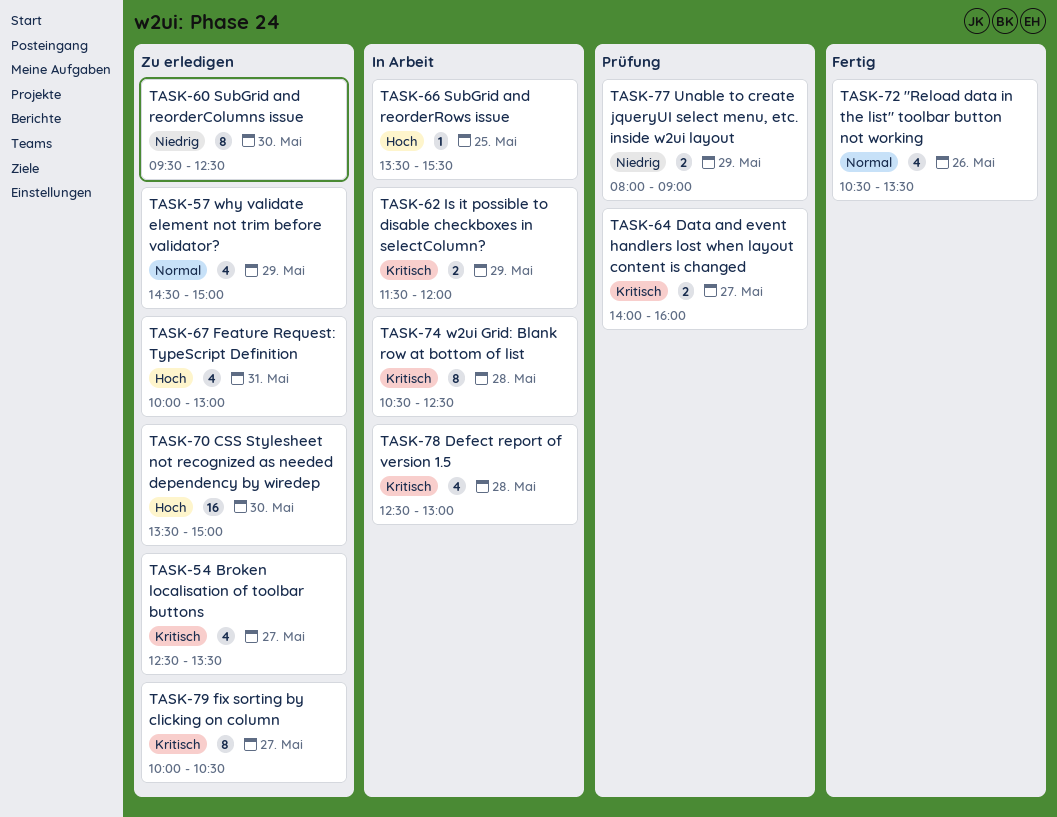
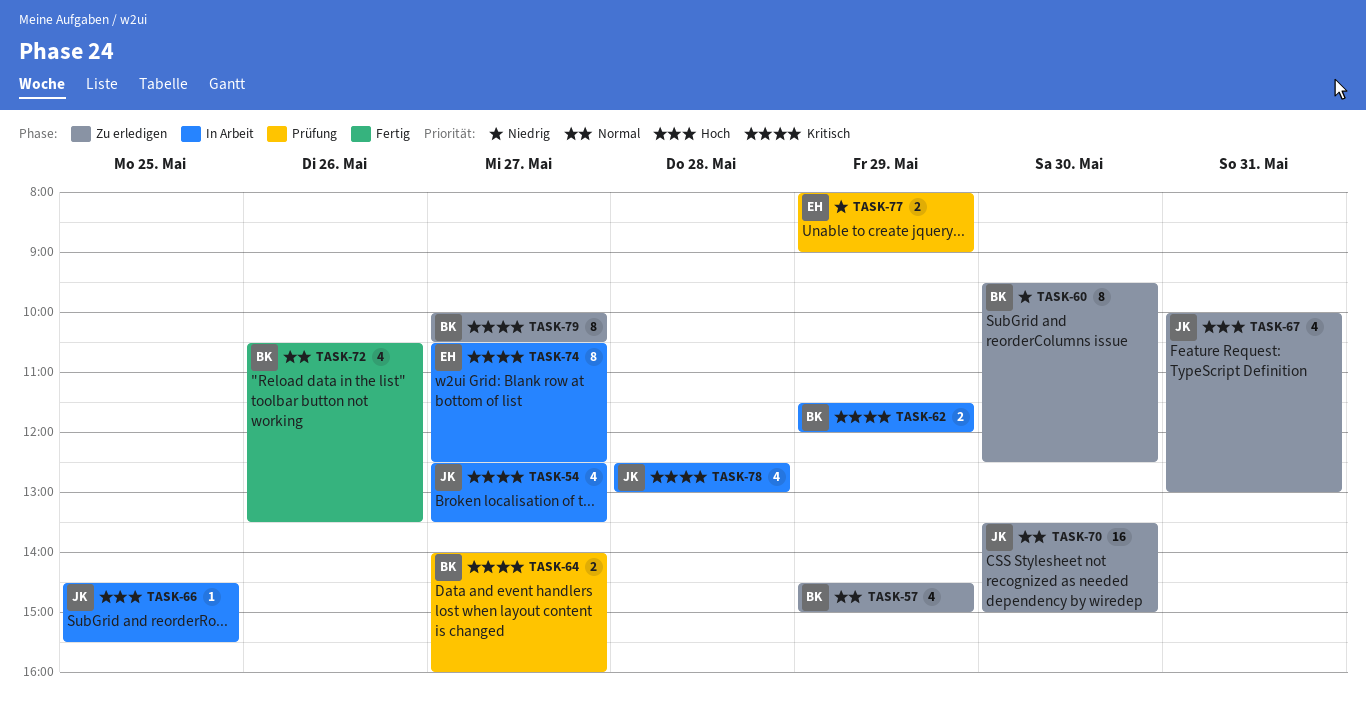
TASK-54, status: Zu erledigen -> In Arbeit
TASK-66, begins: 13:30 -> 14:30
TASK-70, priority: Hoch -> Normal
TASK-74, day: May 28 -> May 27

